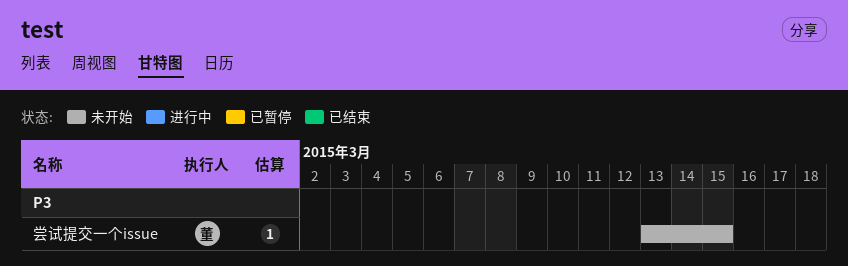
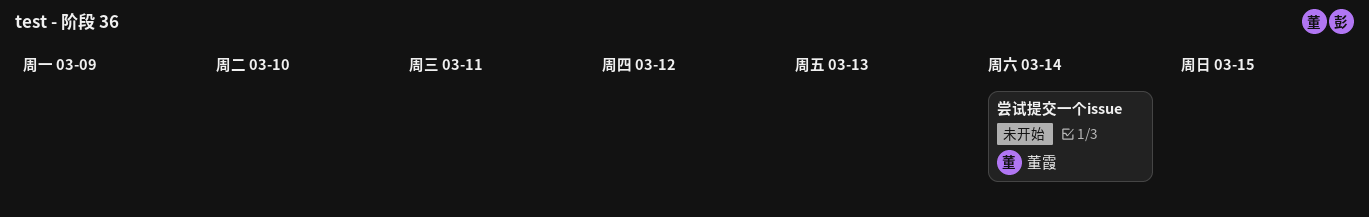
尝试提交一个issue, due: Mar 15 -> Mar 14

